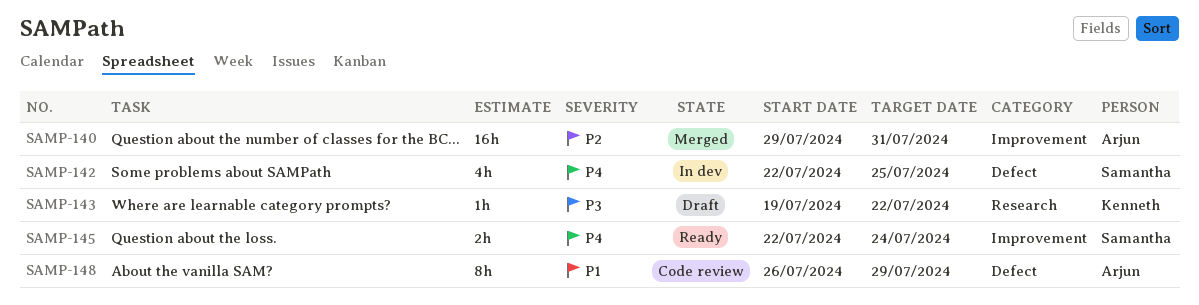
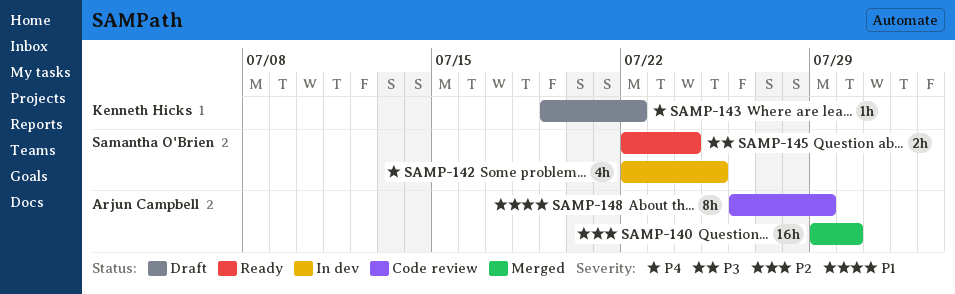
SAMP-140, due: Jul 31 -> Jul 30
SAMP-143, priority: P3 -> P4
SAMP-145, priority: P4 -> P3

